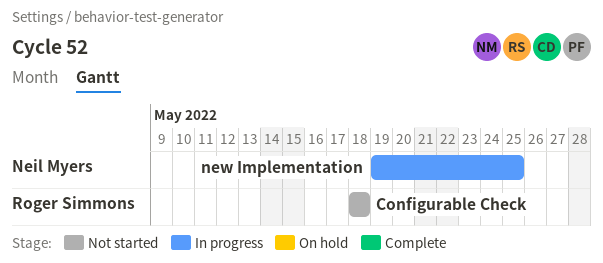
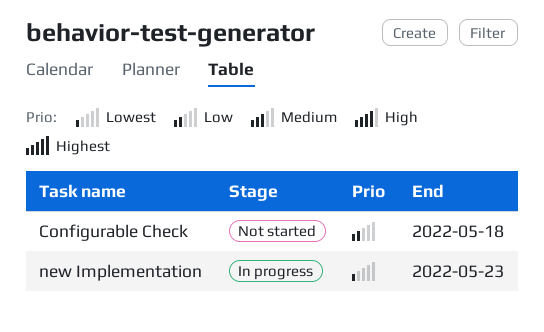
new Implementation, due: May 25 -> May 23

